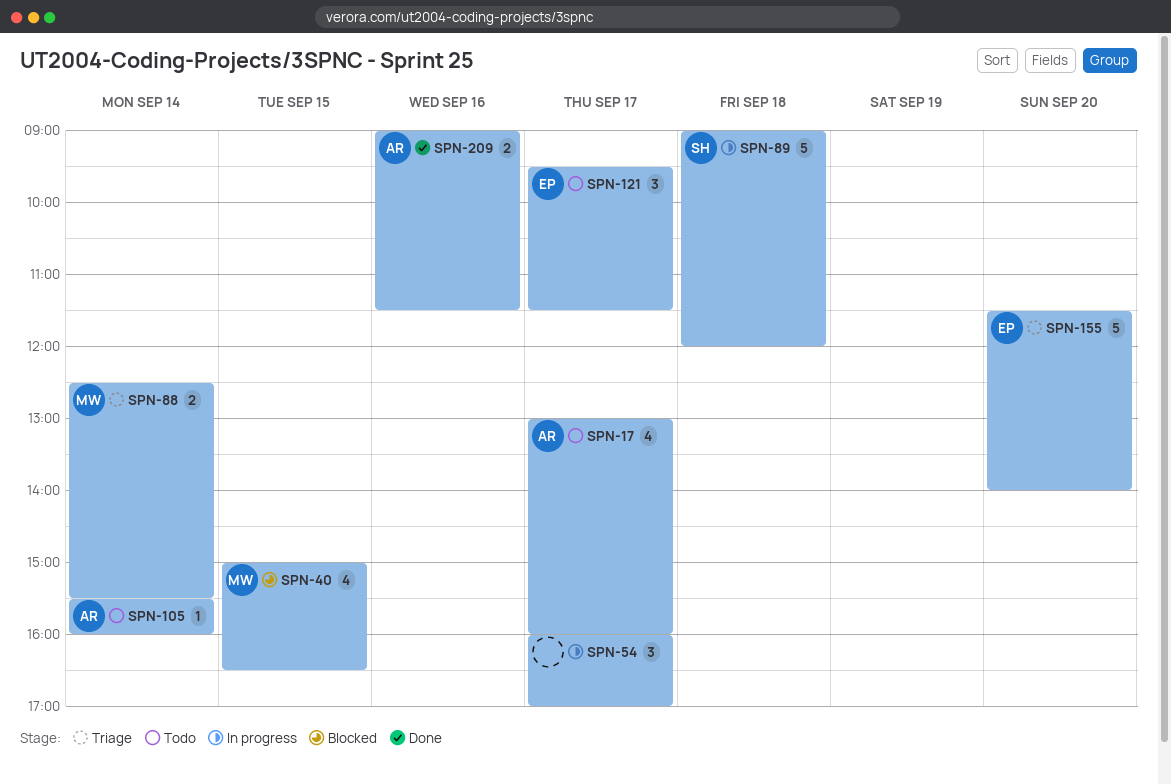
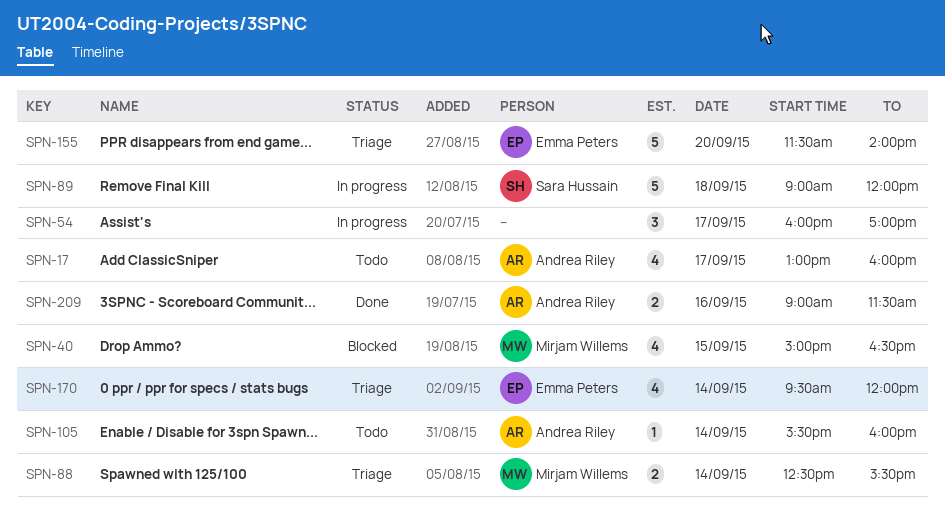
SPN-121: present -> none
SPN-170: none -> present

